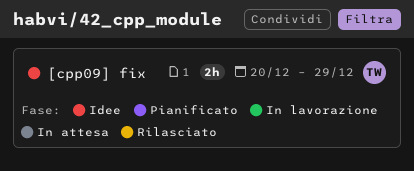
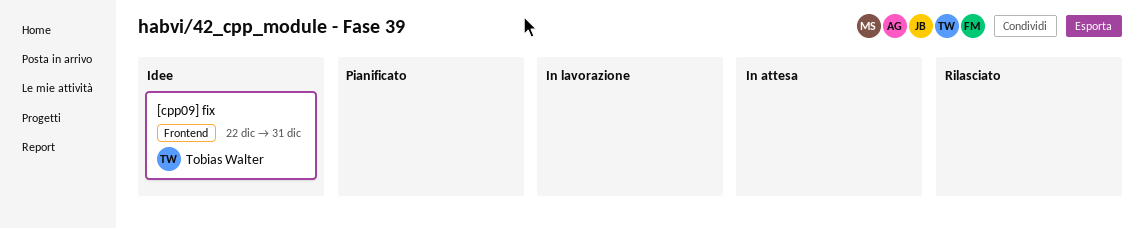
[cpp09] fix, start: Dec 20 -> Dec 22
[cpp09] fix, due: Dec 29 -> Dec 31

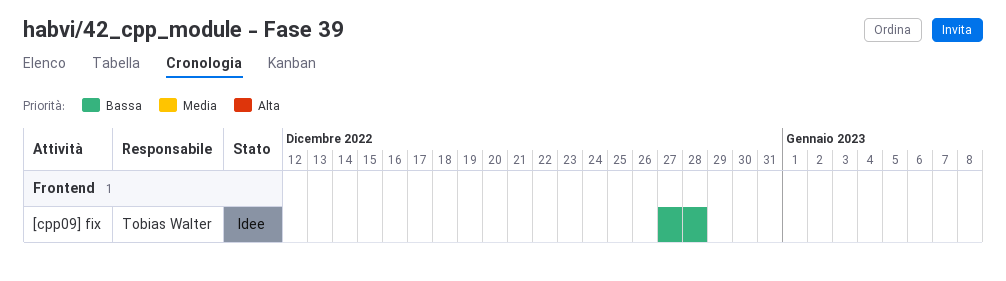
[cpp09] fix, start: Dec 22 -> Dec 27
[cpp09] fix, due: Dec 31 -> Dec 28

